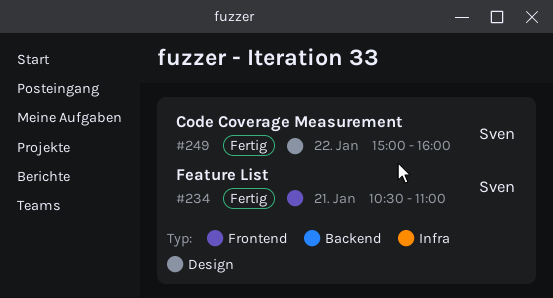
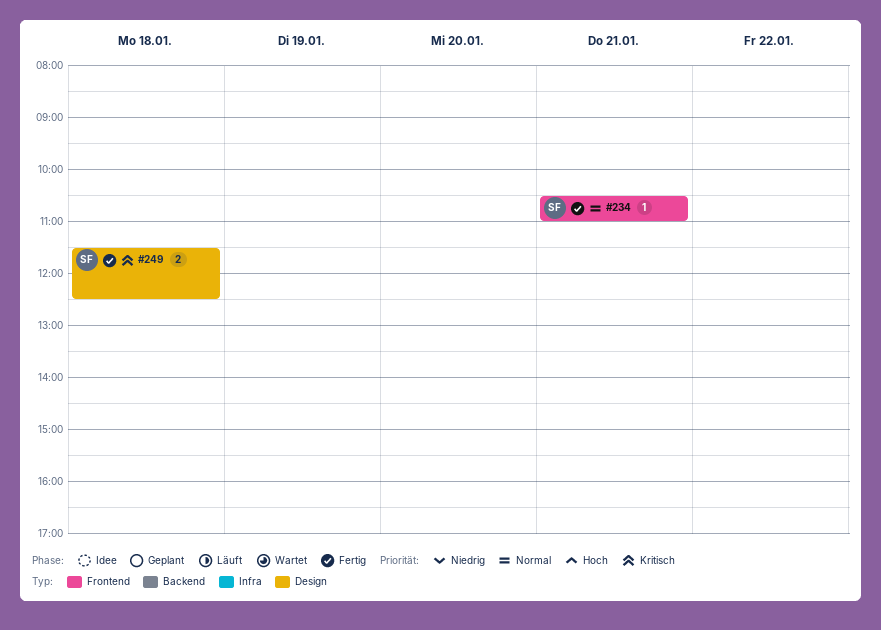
#249, day: Jan 22 -> Jan 18
#249, begins: 15:00 -> 11:30
#249, ends: 16:00 -> 12:30

